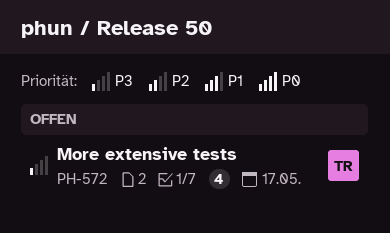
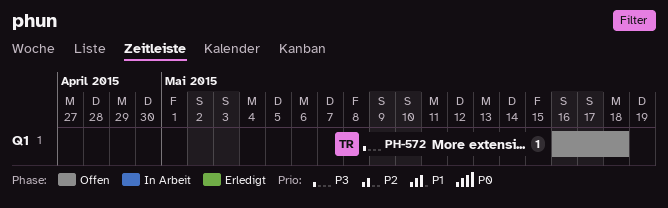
PH-572, estimate: 4 -> 1
PH-572, due: May 17 -> May 18

